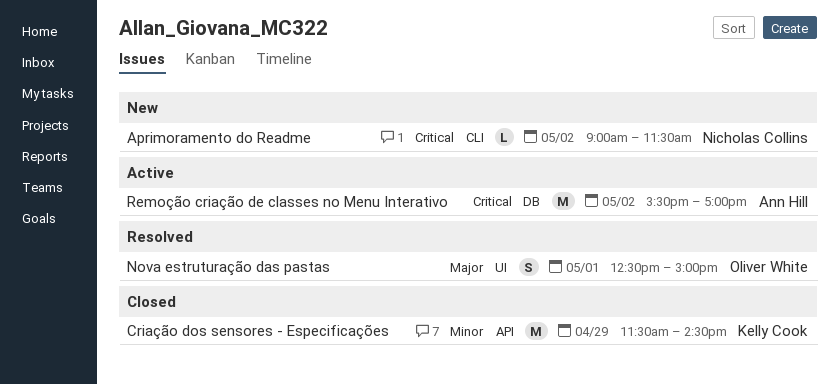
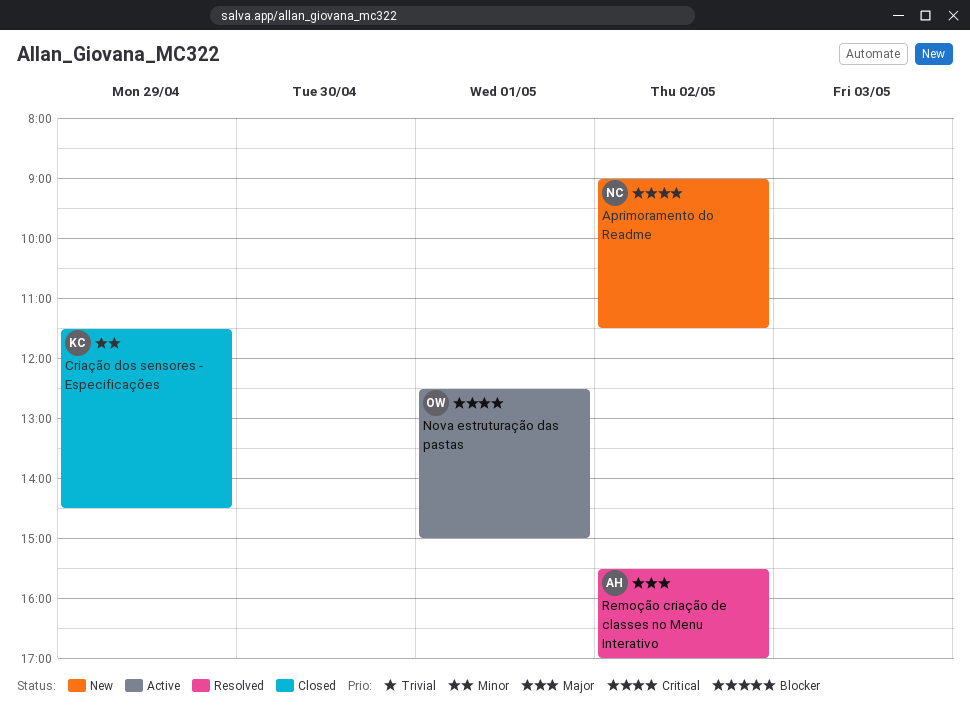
Nova estruturação das pastas, status: Resolved -> Active
Nova estruturação das pastas, priority: Major -> Critical
Remoção criação de classes no Menu Interativo, status: Active -> Resolved
Remoção criação de classes no Menu Interativo, priority: Critical -> Major

